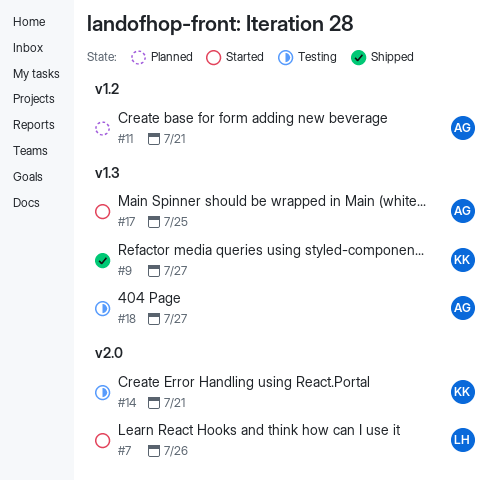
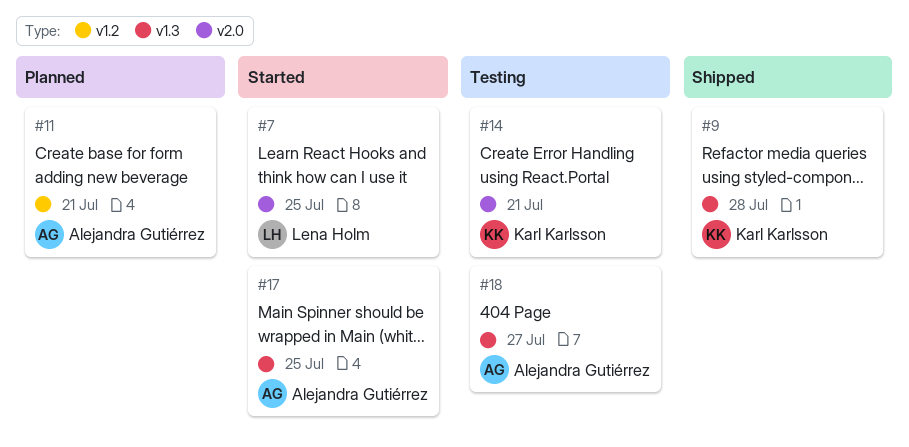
#7, due: Jul 26 -> Jul 25
#9, due: Jul 27 -> Jul 28

